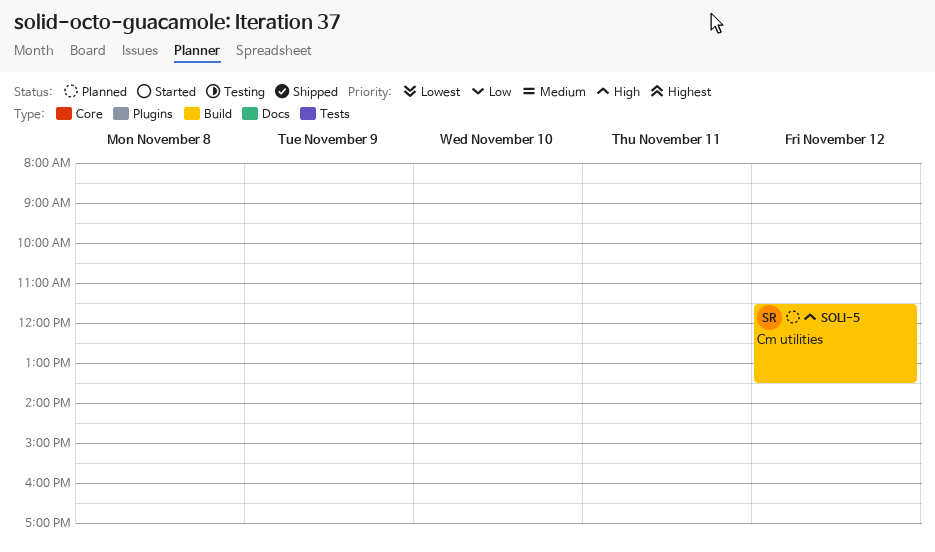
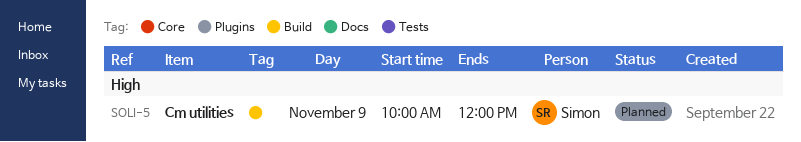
SOLI-5, day: Nov 12 -> Nov 9
SOLI-5, begins: 11:30 -> 10:00
SOLI-5, ends: 13:30 -> 12:00

